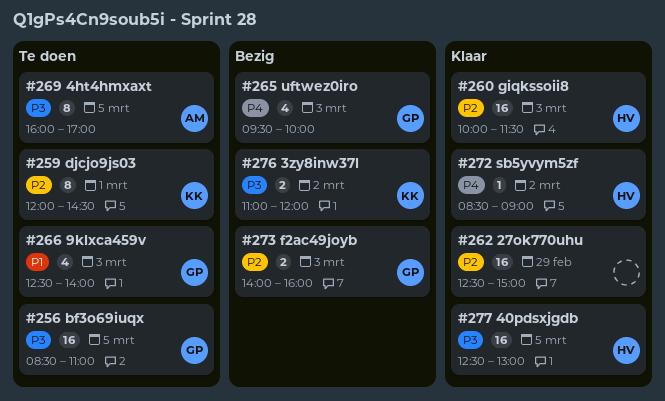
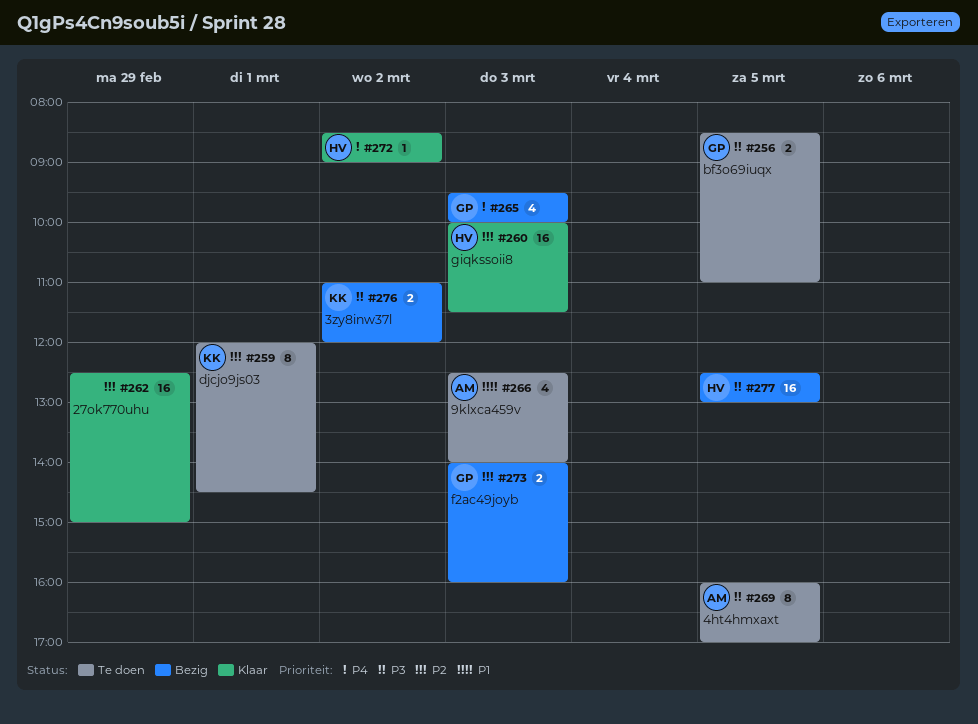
#256, estimate: 16 -> 2
#266, owner: GP -> AM
#277, status: Klaar -> Bezig

